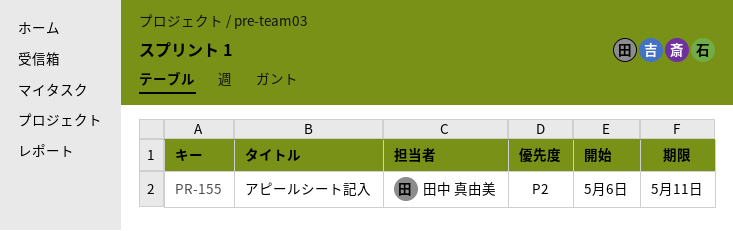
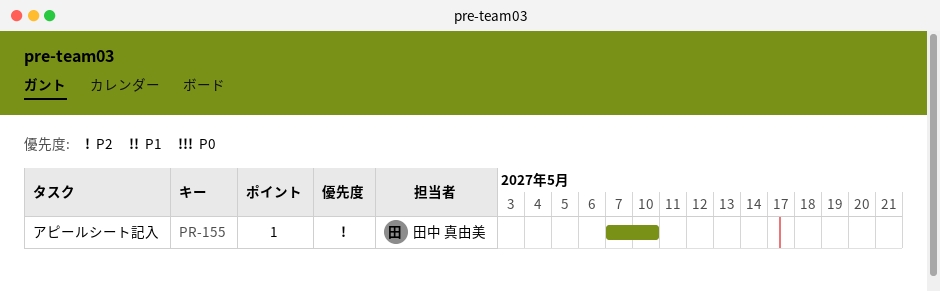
PR-155, start: May 6 -> May 7
PR-155, due: May 11 -> May 10

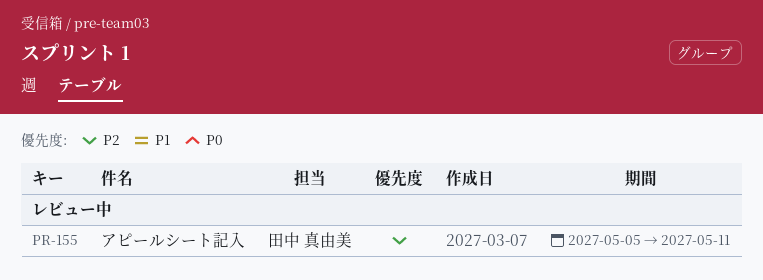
PR-155, start: May 7 -> May 5
PR-155, due: May 10 -> May 11

